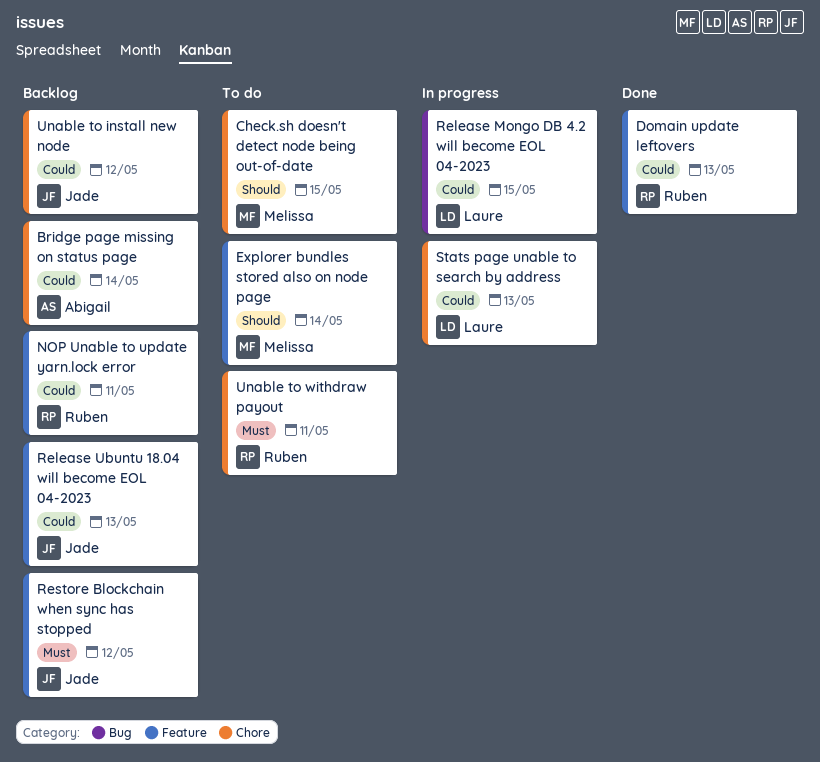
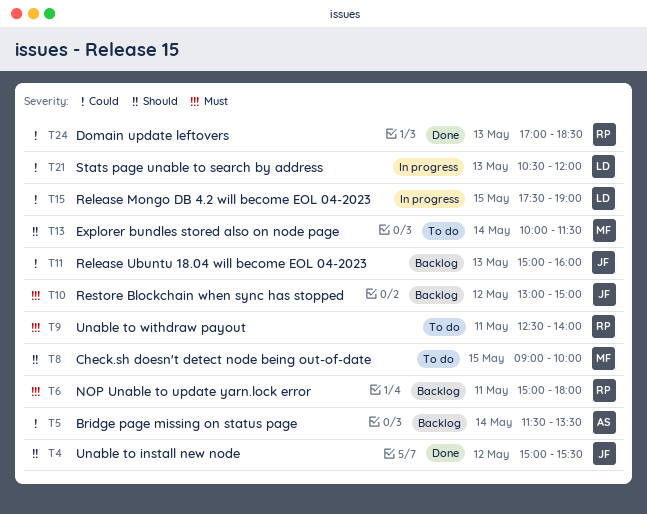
NOP Unable to update yarn.lock error, priority: Could -> Must
Unable to install new node, status: Backlog -> Done
Unable to install new node, priority: Could -> Should

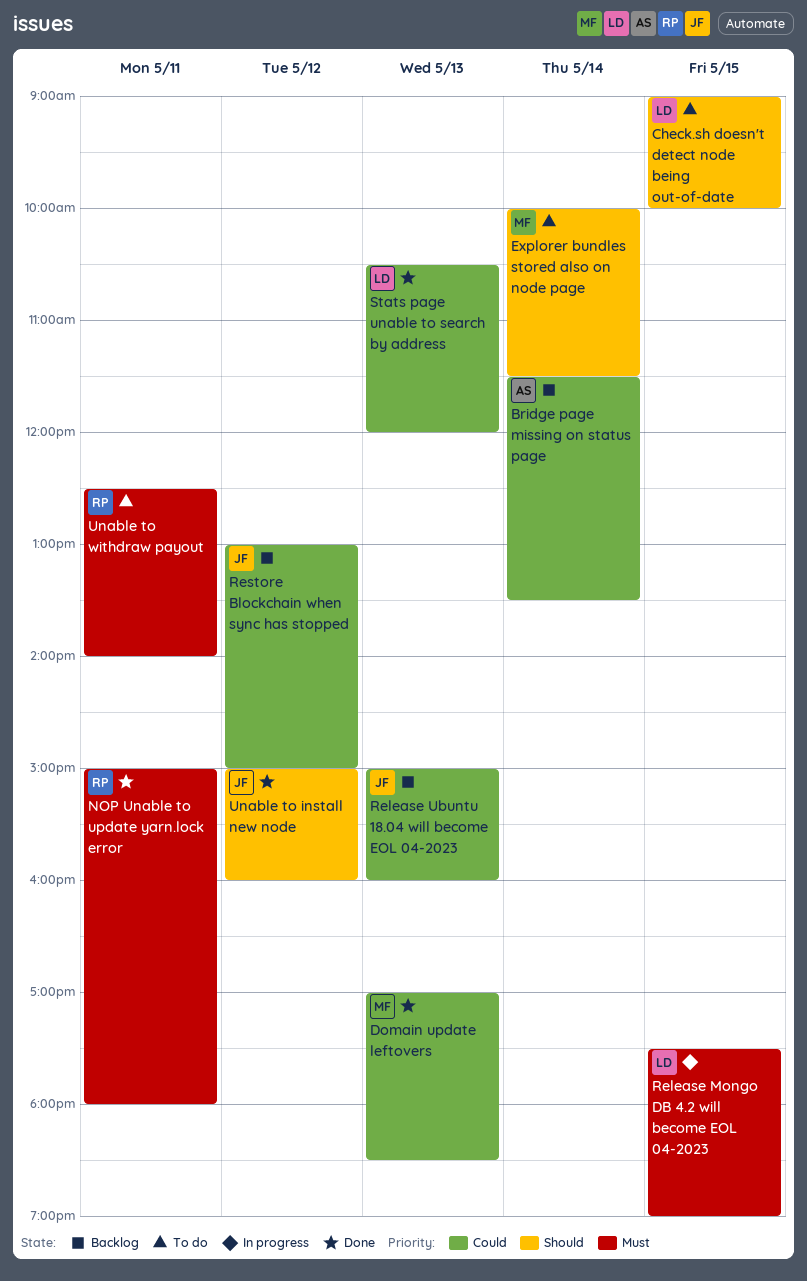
Check.sh doesn't detect node being out-of-date, owner: MF -> LD
Domain update leftovers, owner: RP -> MF
NOP Unable to update yarn.lock error, status: Backlog -> Done
Release Mongo DB 4.2 will become EOL 04-2023, priority: Could -> Must
Restore Blockchain when sync has stopped, priority: Must -> Could
Stats page unable to search by address, status: In progress -> Done
Unable to install new node, ends: 15:30 -> 16:00

